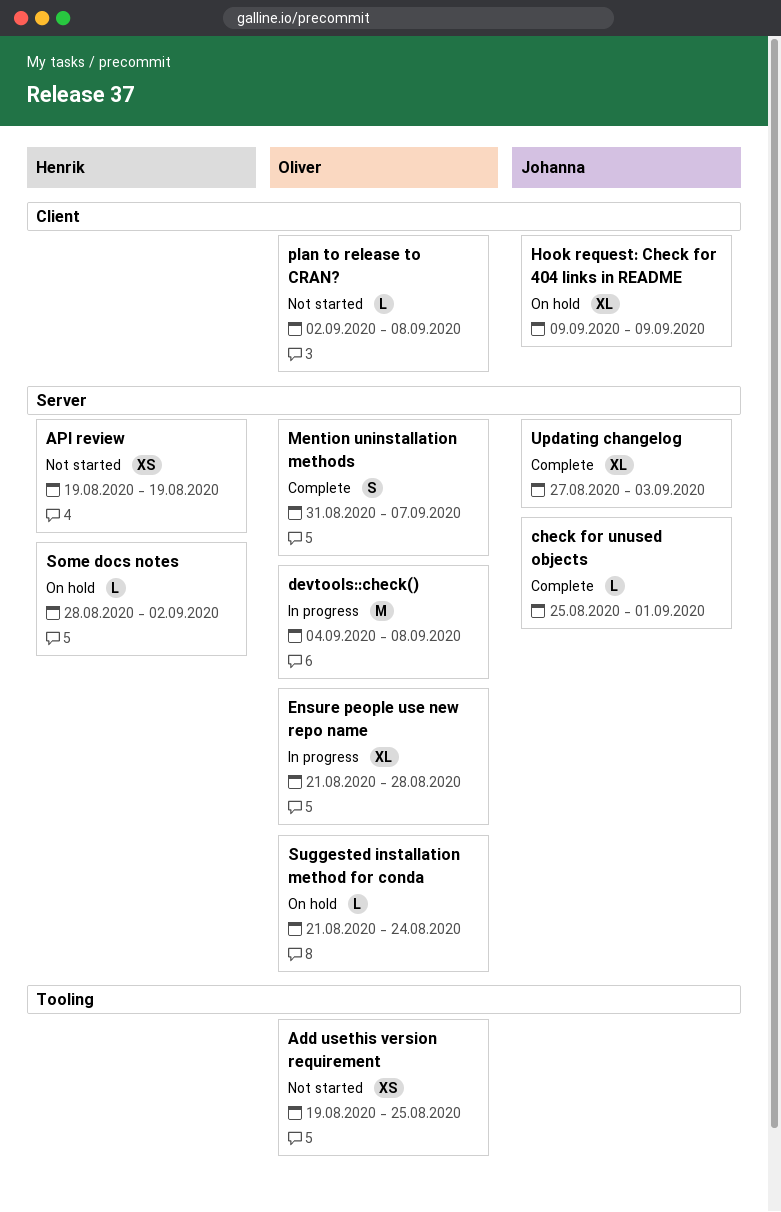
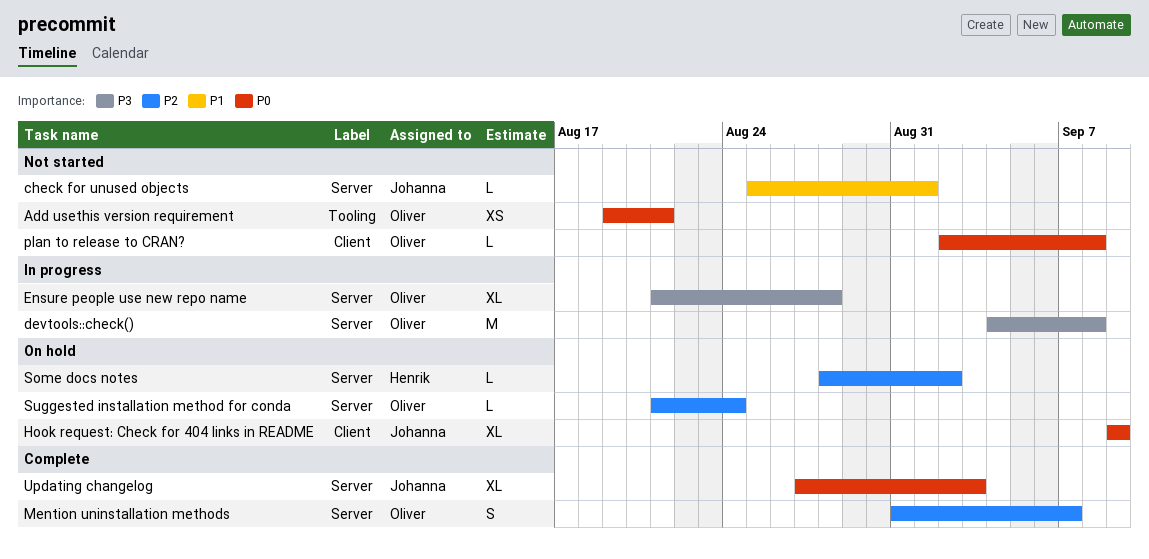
Add usethis version requirement, due: Aug 25 -> Aug 21
API review: present -> none
check for unused objects, status: Complete -> Not started

